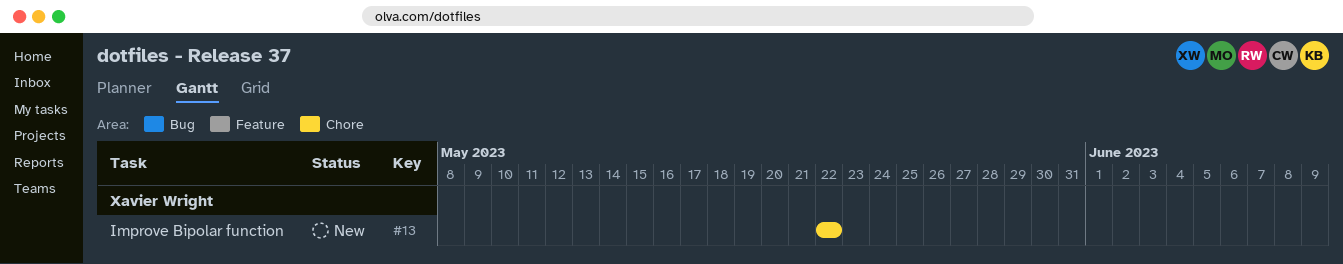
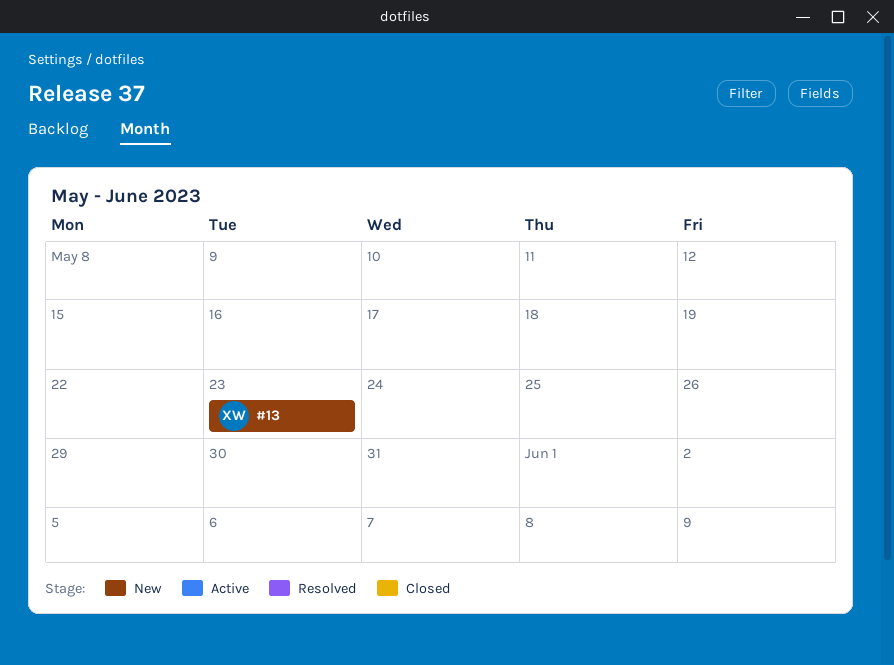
#13, start: May 22 -> May 23
#13, due: May 22 -> May 23

